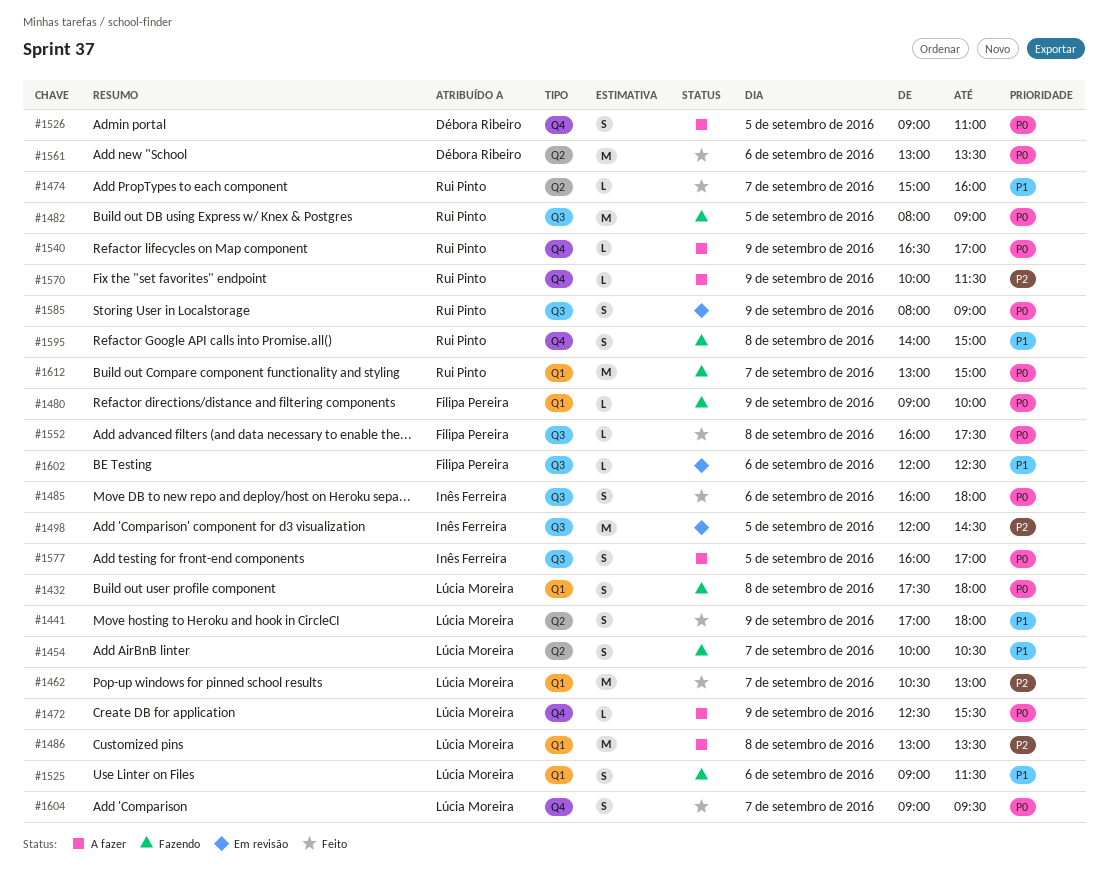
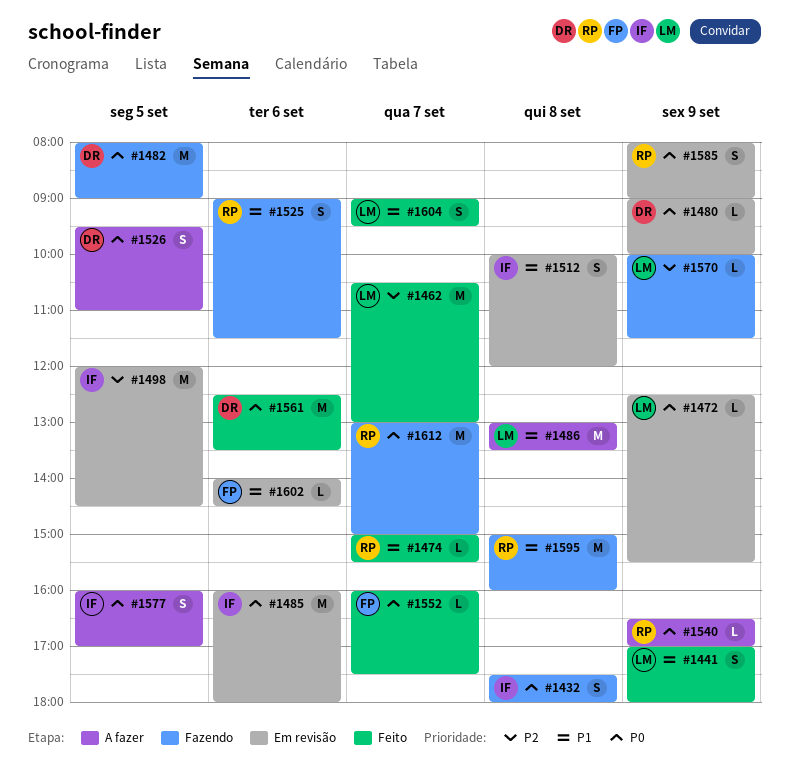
#1432, owner: Lúcia Moreira -> Inês Ferreira
#1454: present -> none
#1472, status: A fazer -> Em revisão
#1474, ends: 16:00 -> 15:30
#1480, status: Fazendo -> Em revisão
#1480, owner: Filipa Pereira -> Débora Ribeiro
#1482, owner: Rui Pinto -> Débora Ribeiro
#1485, status: Feito -> Em revisão
#1485, estimate: S -> M
#1486, priority: P2 -> P1
#1512: none -> present
#1525, owner: Lúcia Moreira -> Rui Pinto
#1526, begins: 09:00 -> 09:30
#1552, day: Sep 8 -> Sep 7
#1561, begins: 13:00 -> 12:30
#1570, status: A fazer -> Fazendo
#1570, owner: Rui Pinto -> Lúcia Moreira
#1595, estimate: S -> M
#1595, begins: 14:00 -> 15:00
#1595, ends: 15:00 -> 16:00
#1602, begins: 12:00 -> 14:00
#1602, ends: 12:30 -> 14:30
#1604, priority: P0 -> P1

